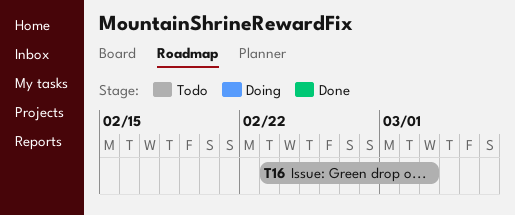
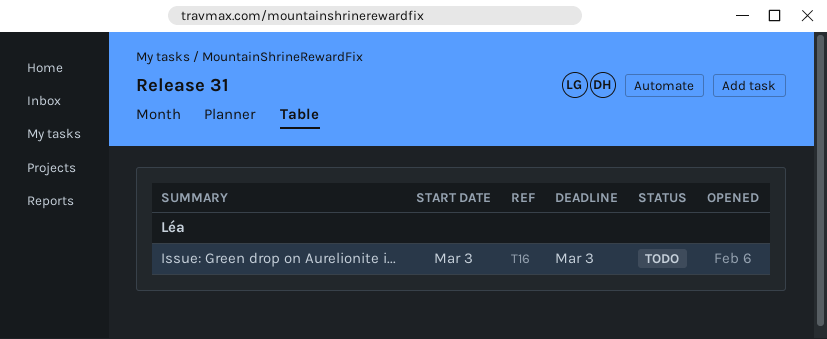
T16, start: Feb 23 -> Mar 3

